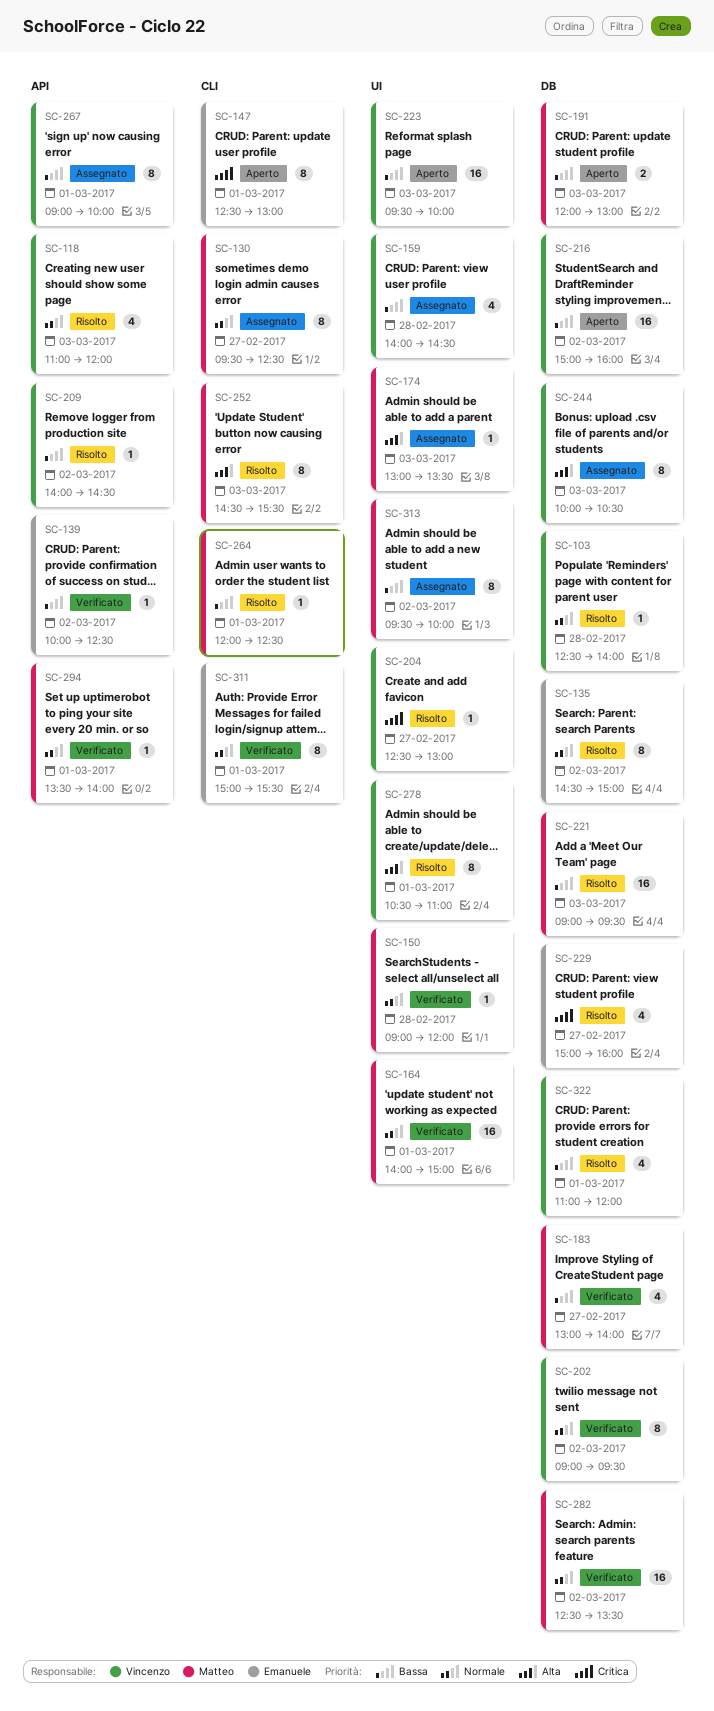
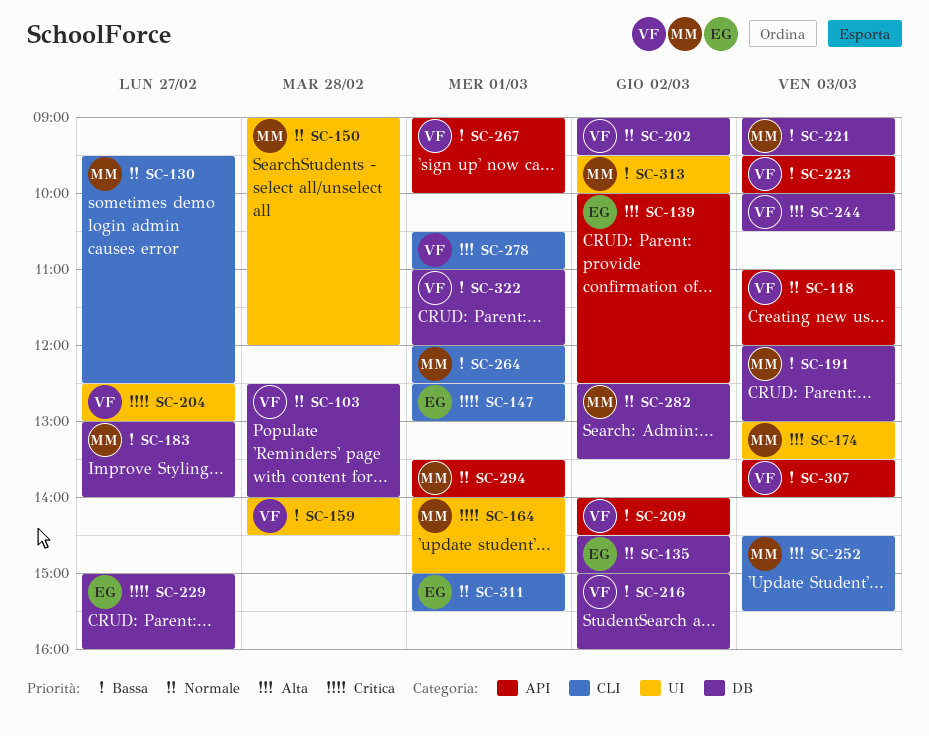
SC-139, priority: Bassa -> Alta
SC-164, priority: Normale -> Critica
SC-223, label: UI -> API
SC-278, label: UI -> CLI
SC-307: none -> present

